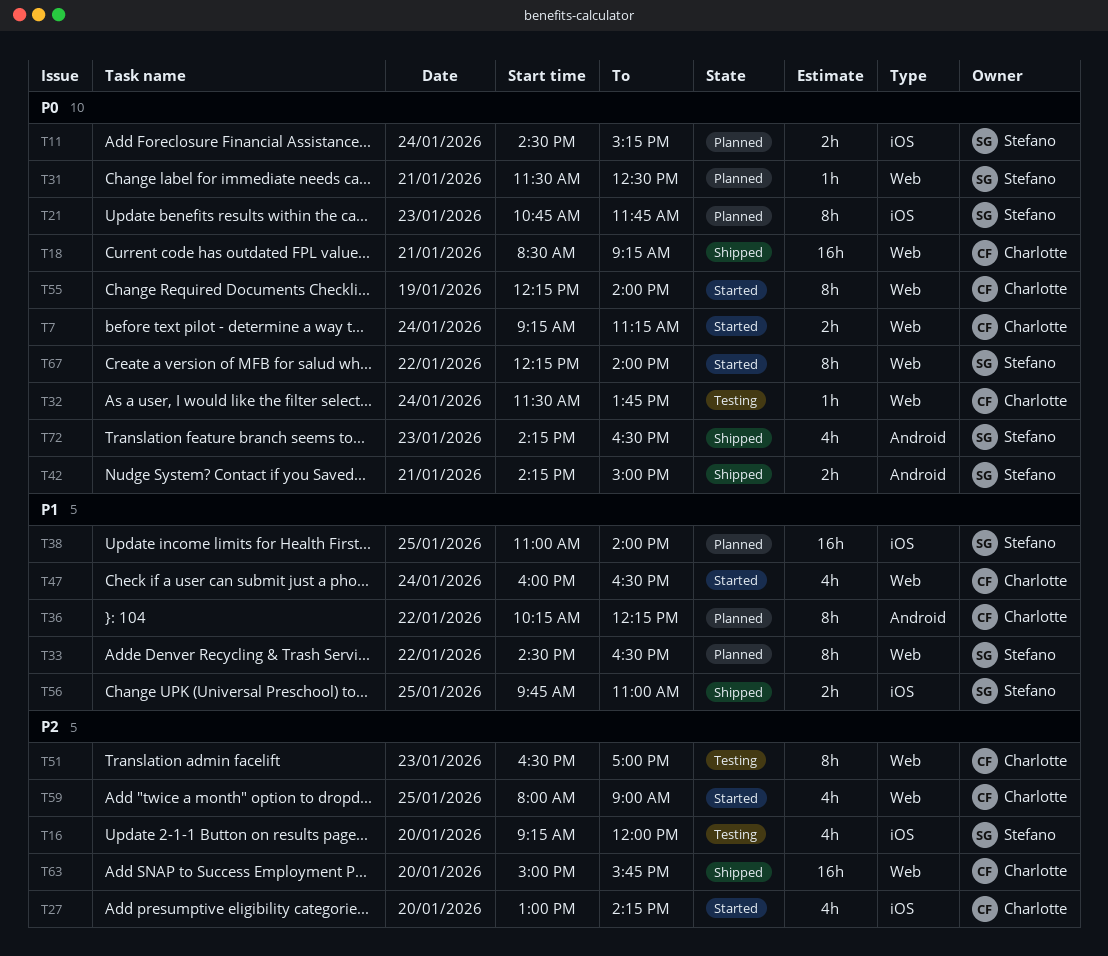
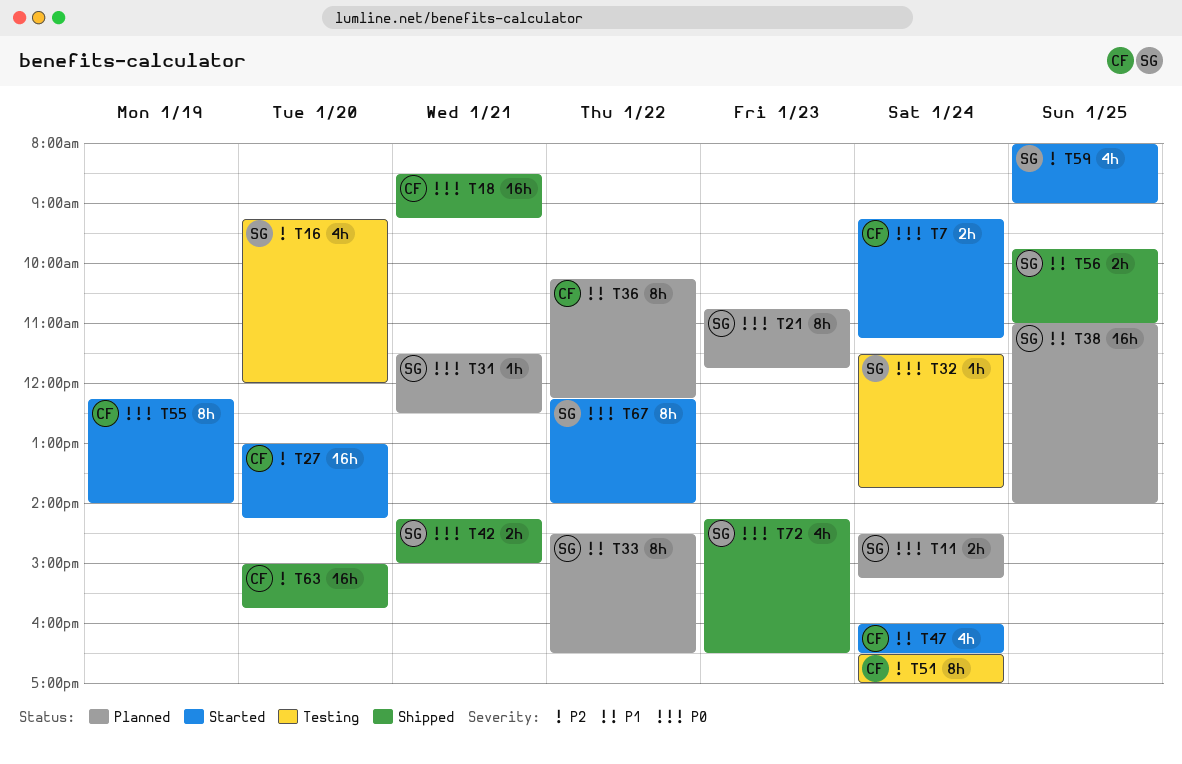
T27, estimate: 4h -> 16h
T32, owner: Charlotte -> Stefano
T51, day: Jan 23 -> Jan 24
T59, owner: Charlotte -> Stefano

